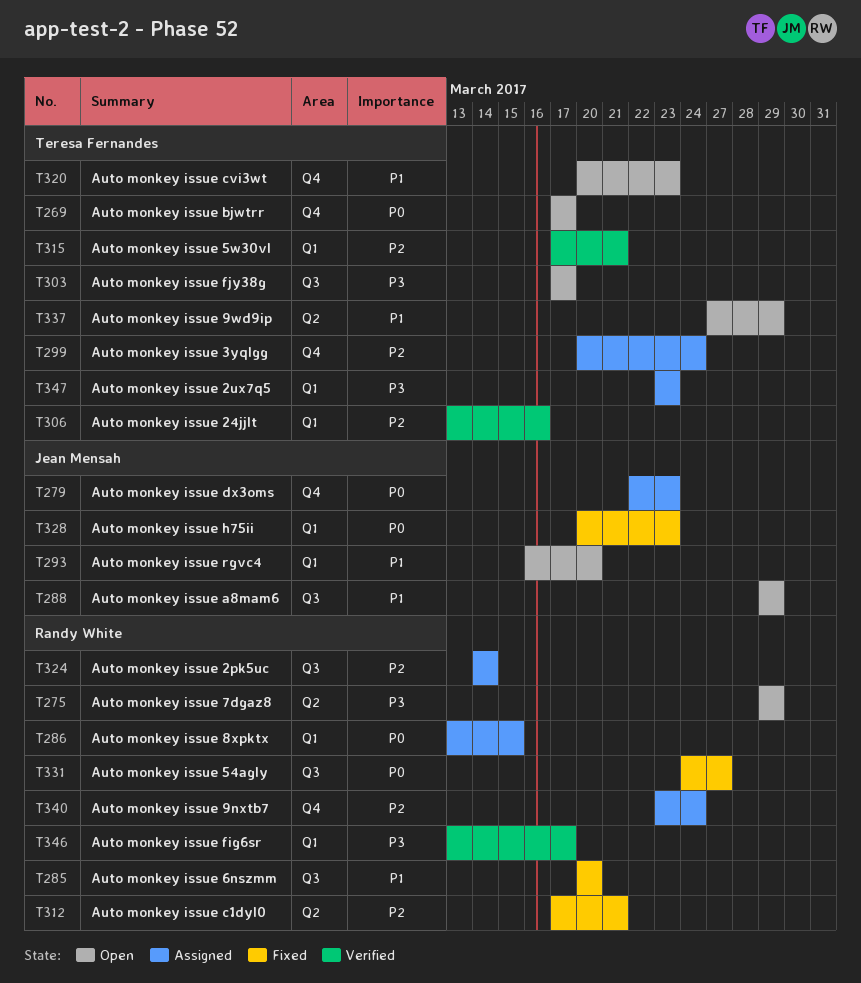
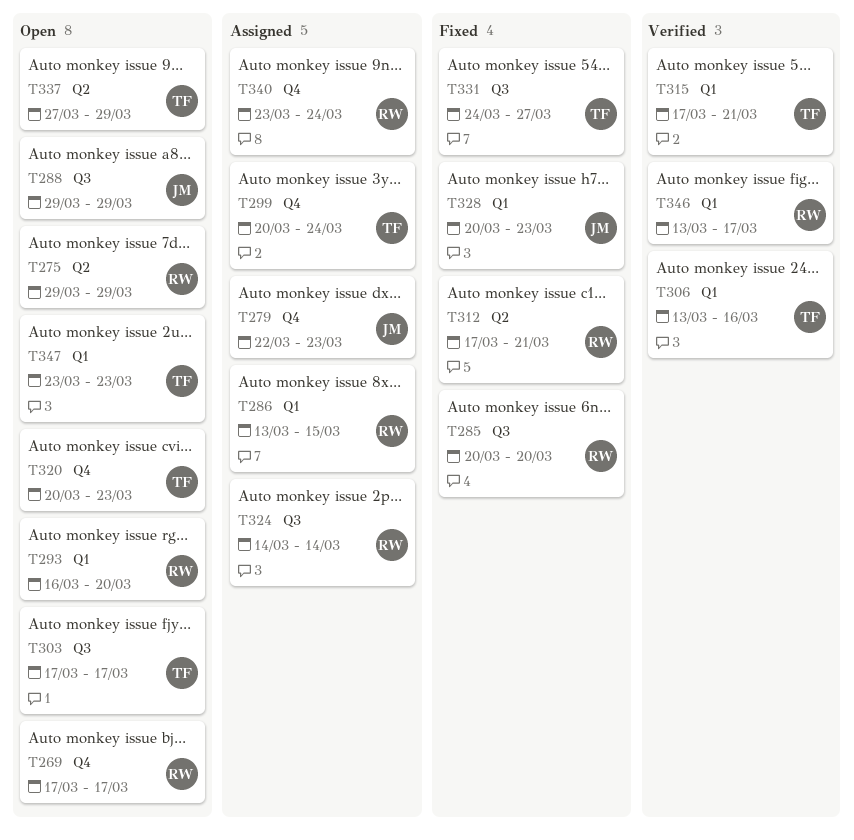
T269, owner: Teresa Fernandes -> Randy White
T293, owner: Jean Mensah -> Randy White
T331, owner: Randy White -> Teresa Fernandes
T347, status: Assigned -> Open

